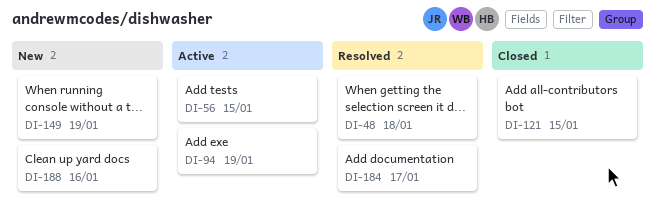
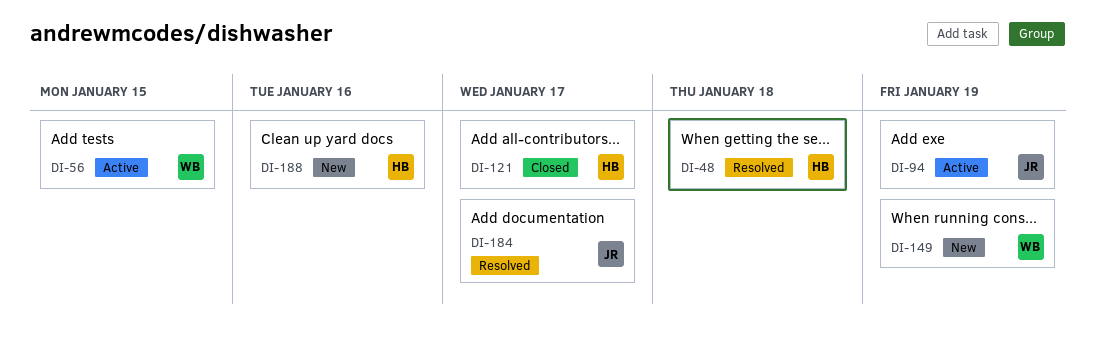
DI-121, due: Jan 15 -> Jan 17

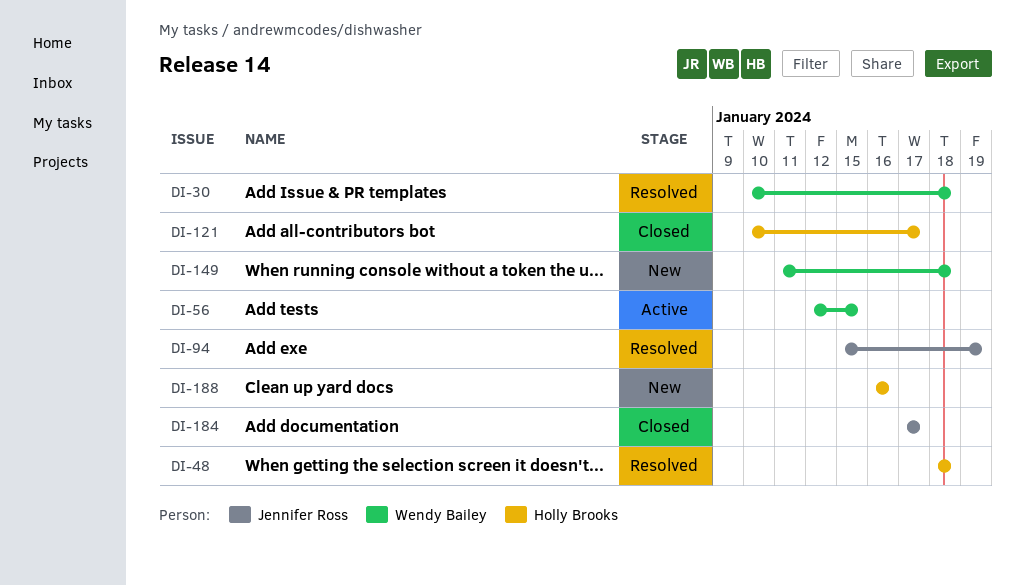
DI-30: none -> present
DI-94, status: Active -> Resolved
DI-149, due: Jan 19 -> Jan 18
DI-184, status: Resolved -> Closed

